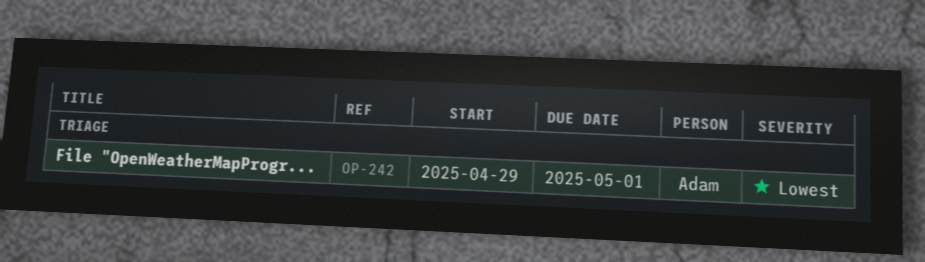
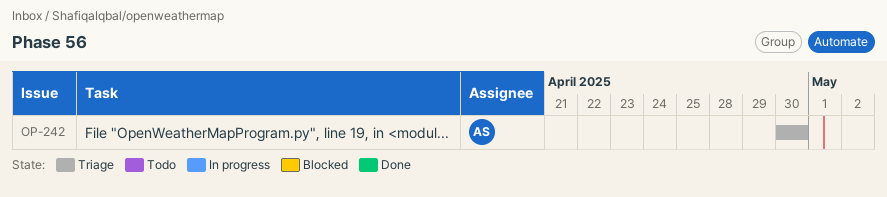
OP-242, start: Apr 29 -> Apr 30
OP-242, due: May 1 -> Apr 30

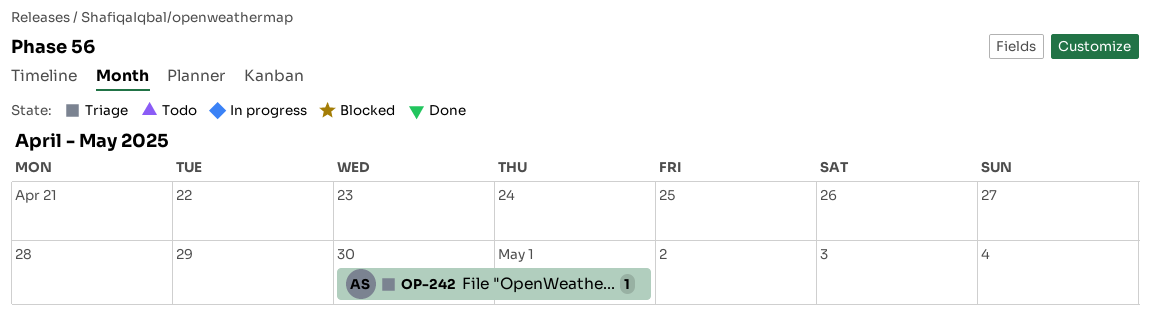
OP-242, due: Apr 30 -> May 1

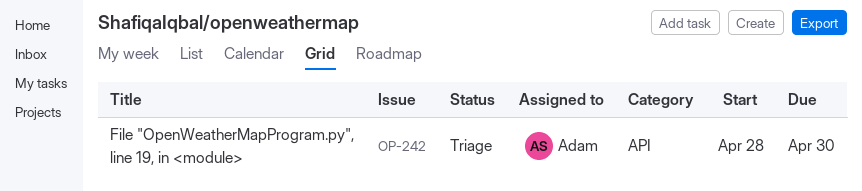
OP-242, start: Apr 30 -> Apr 28
OP-242, due: May 1 -> Apr 30

